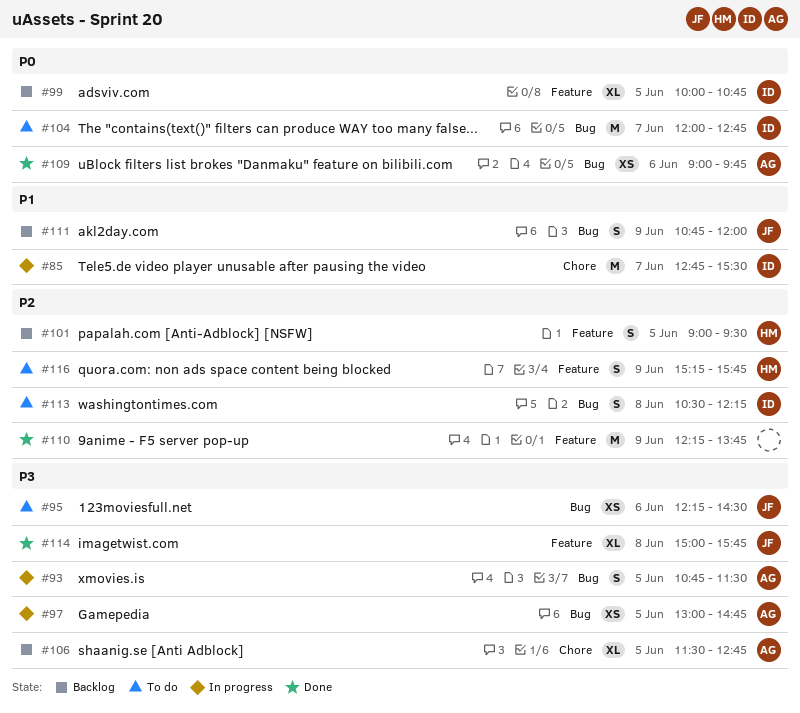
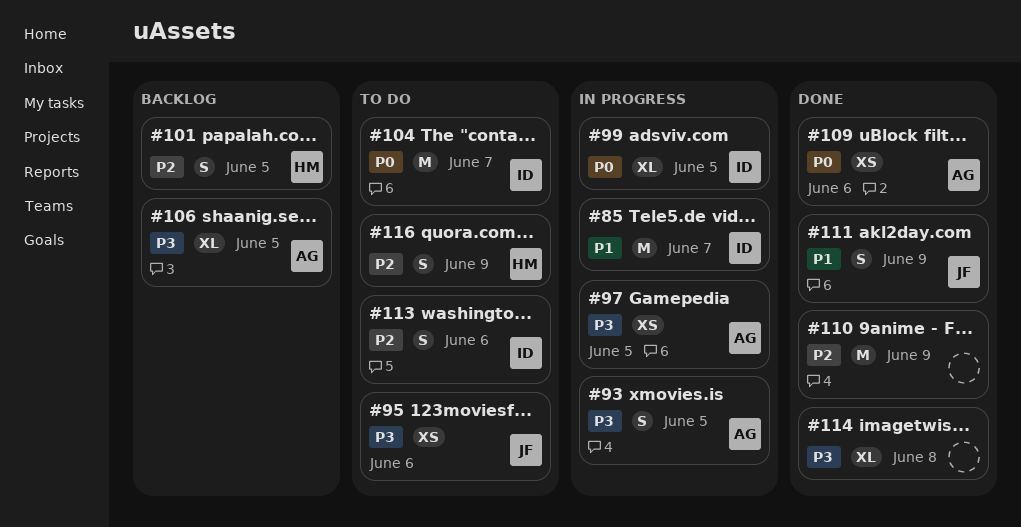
#99, status: Backlog -> In progress
#111, status: Backlog -> Done
#113, day: Jun 8 -> Jun 6
#114, owner: JF -> none

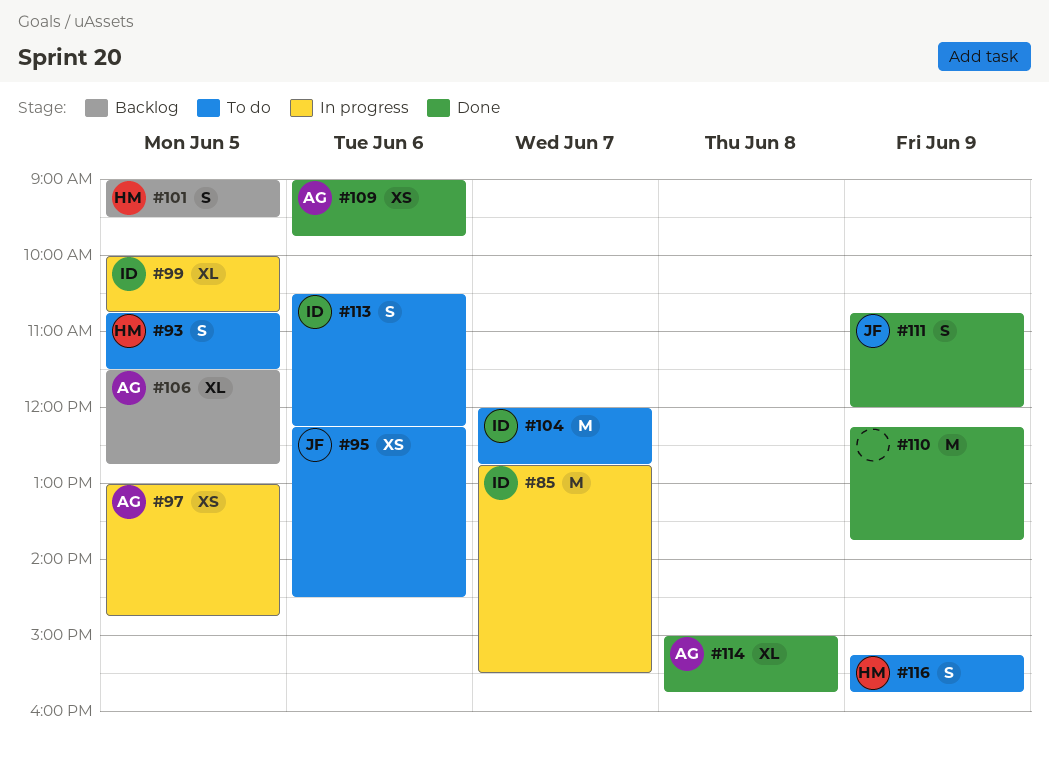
#93, status: In progress -> To do
#93, owner: AG -> HM
#114, owner: none -> AG

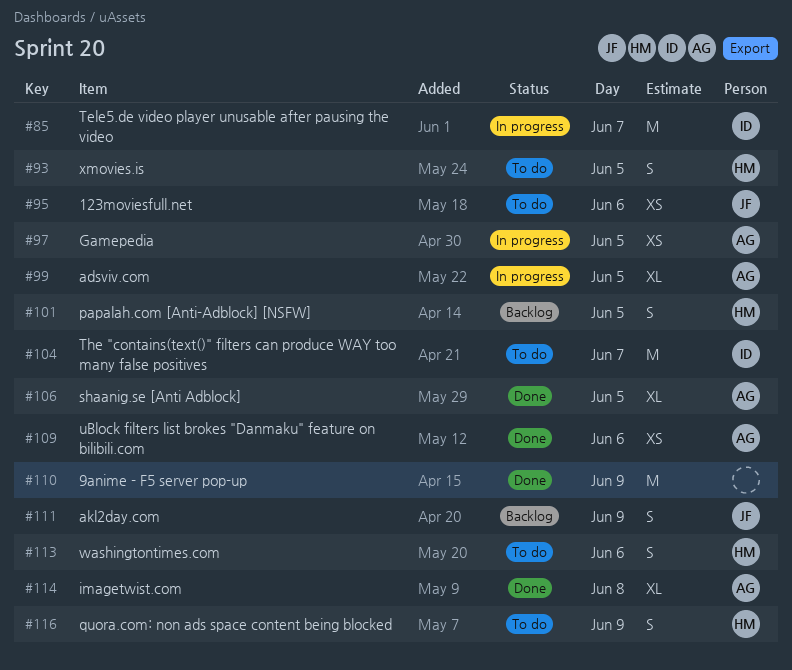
#99, owner: ID -> AG
#106, status: Backlog -> Done
#111, status: Done -> Backlog
#113, owner: ID -> HM

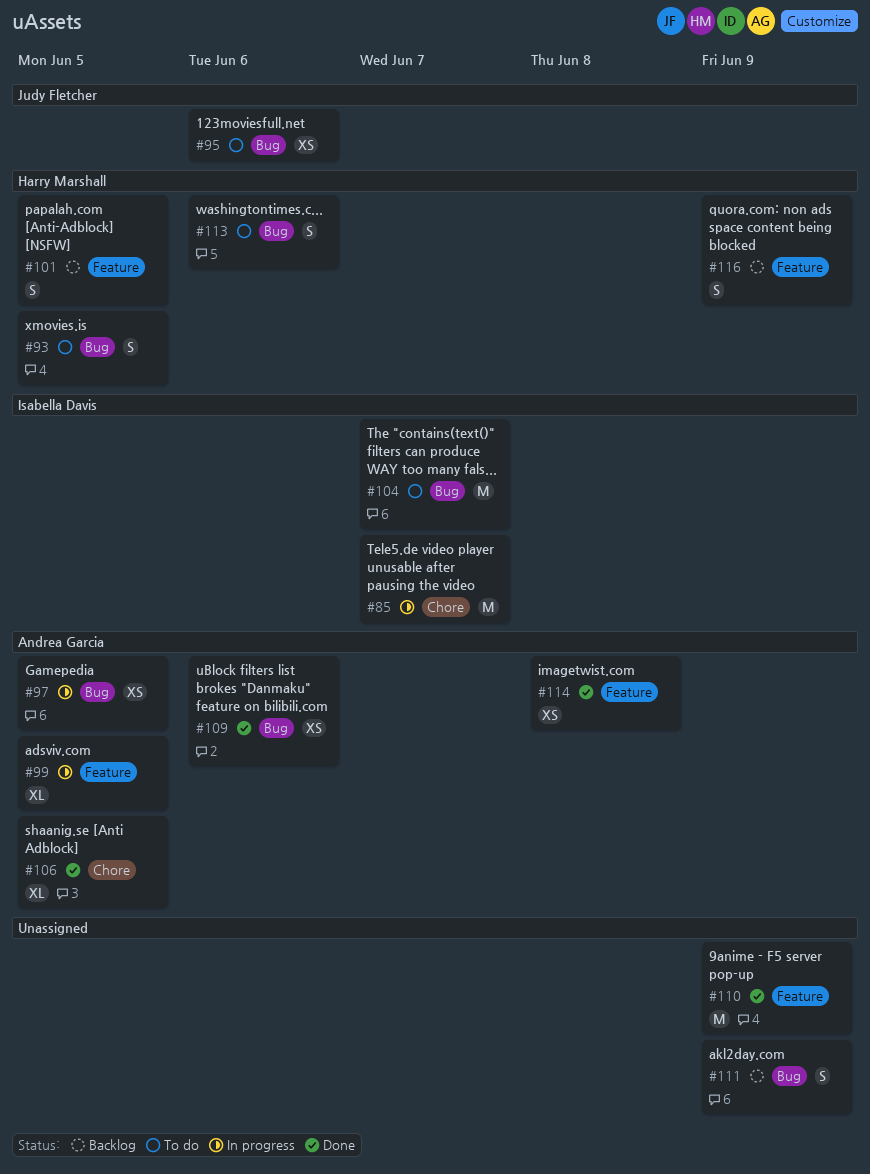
#111, owner: Judy Fletcher -> none
#114, estimate: XL -> XS
#116, status: To do -> Backlog

